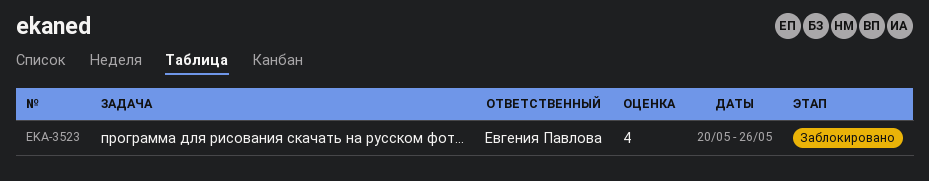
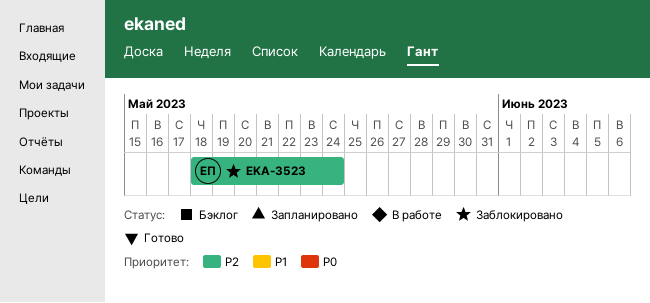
EKA-3523, start: May 20 -> May 18
EKA-3523, due: May 26 -> May 24

